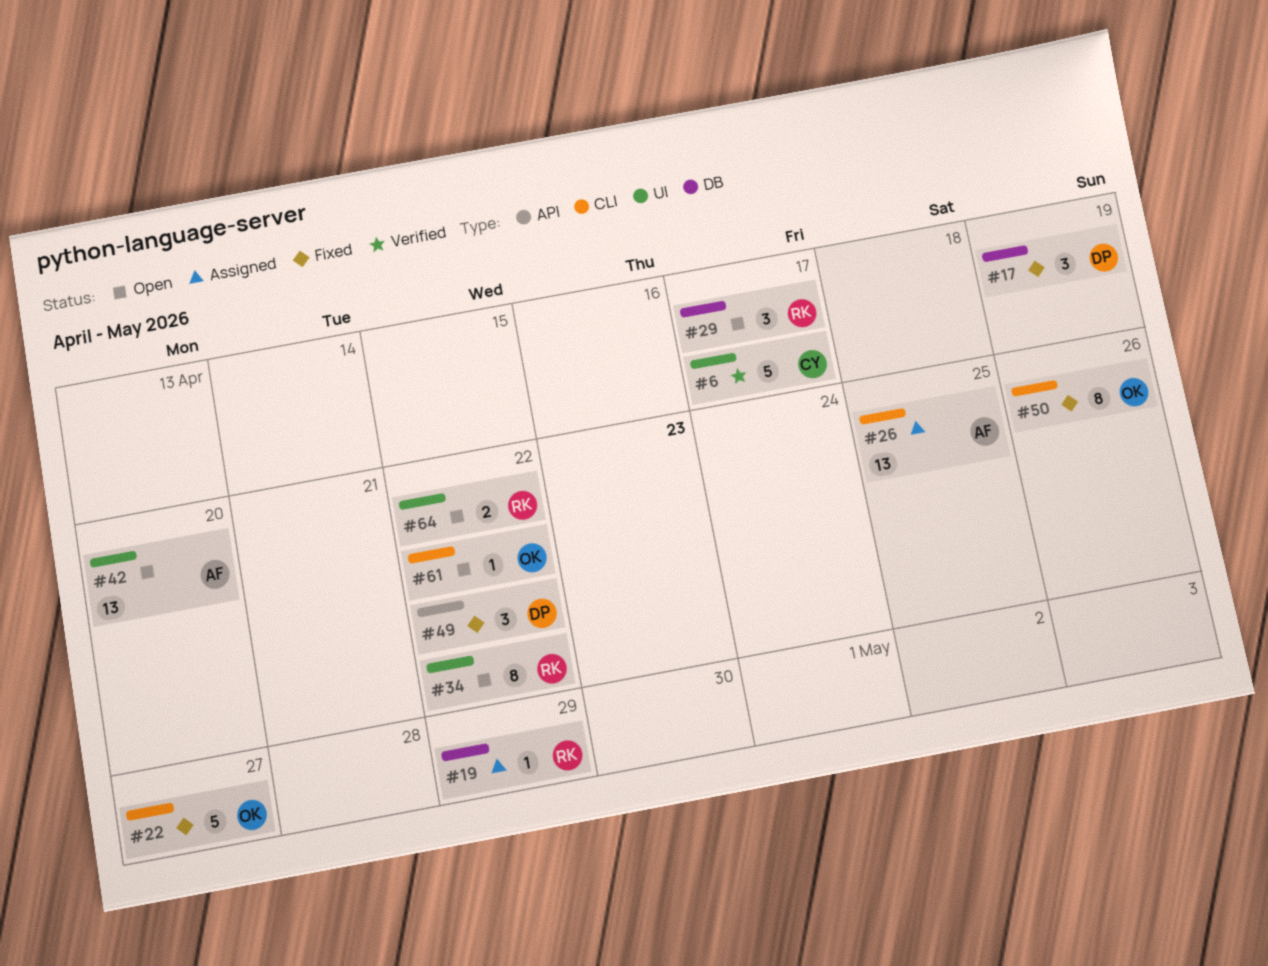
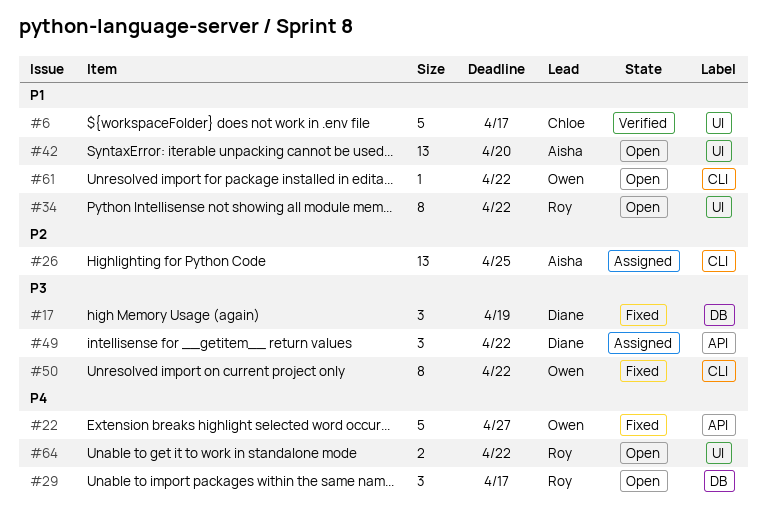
#19: present -> none
#22, label: CLI -> API
#49, status: Fixed -> Assigned
#50, due: Apr 26 -> Apr 22

